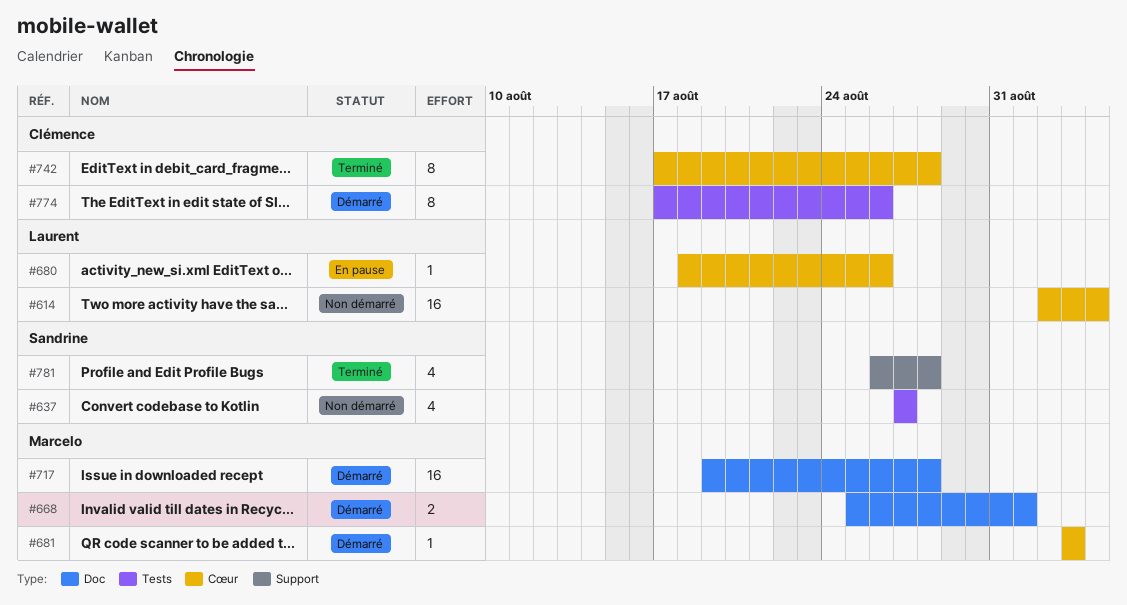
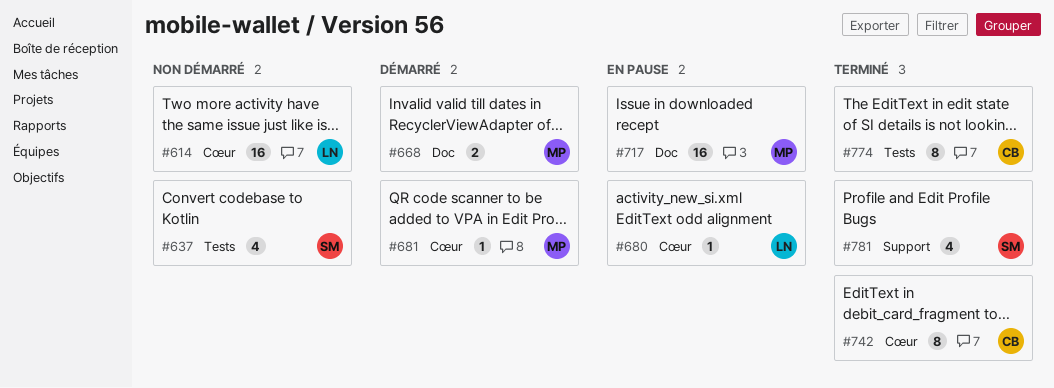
#717, status: Démarré -> En pause
#774, status: Démarré -> Terminé

